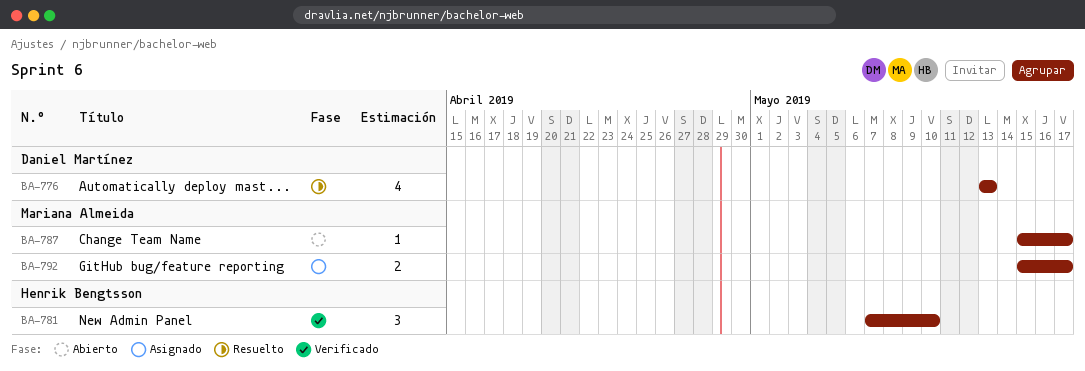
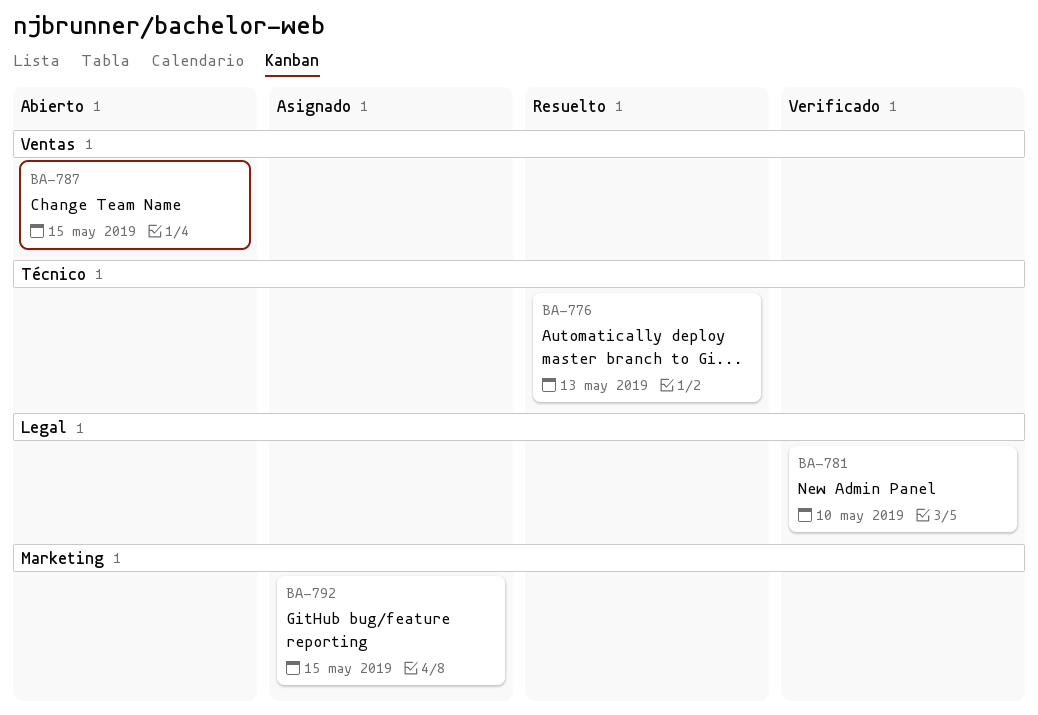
BA-787, due: May 17 -> May 15
BA-792, due: May 17 -> May 15

